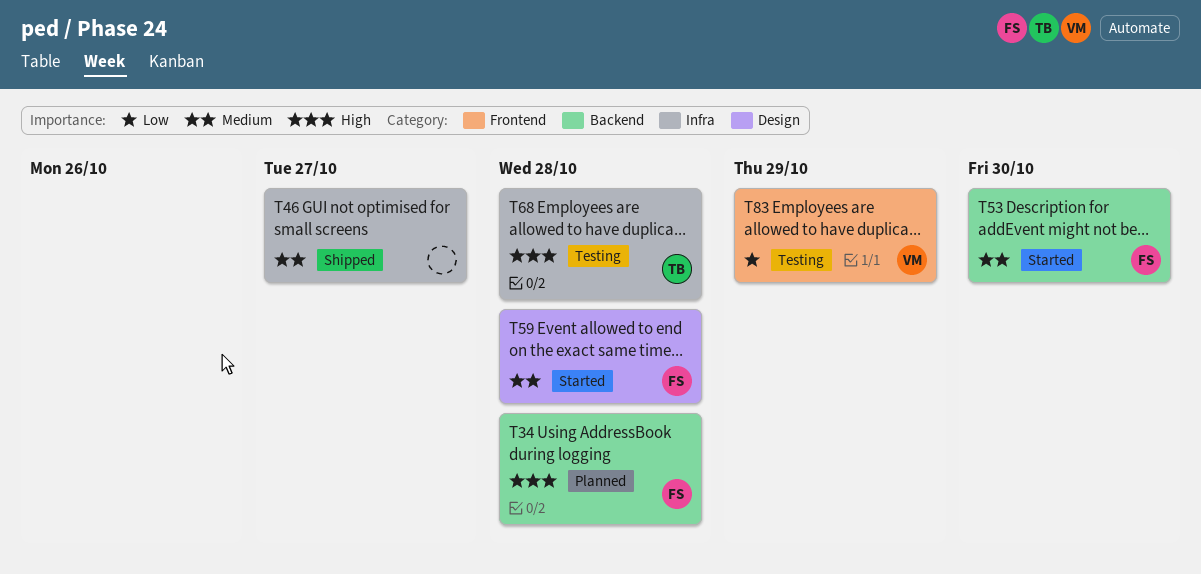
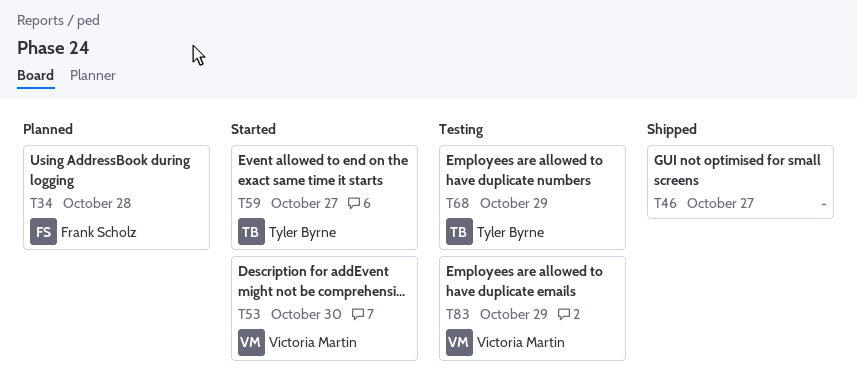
T53, owner: Frank Scholz -> Victoria Martin
T59, owner: Frank Scholz -> Tyler Byrne
T59, due: Oct 28 -> Oct 27
T68, due: Oct 28 -> Oct 29

